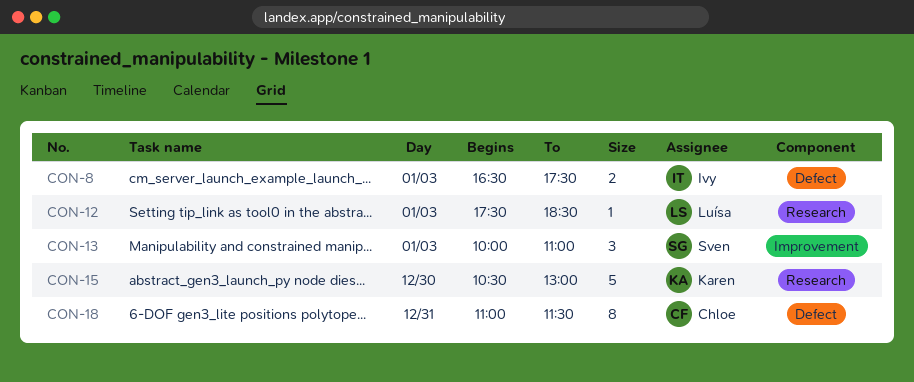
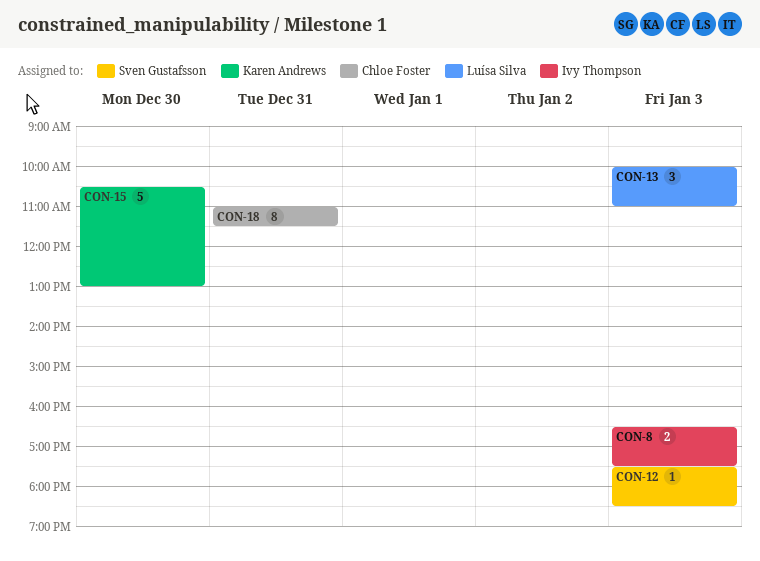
CON-12, owner: Luísa Silva -> Sven Gustafsson
CON-13, owner: Sven Gustafsson -> Luísa Silva

